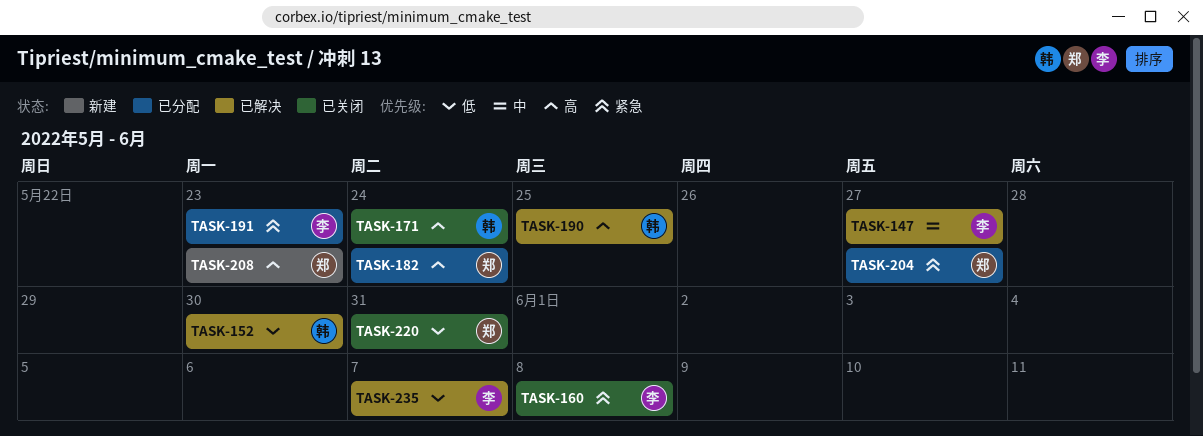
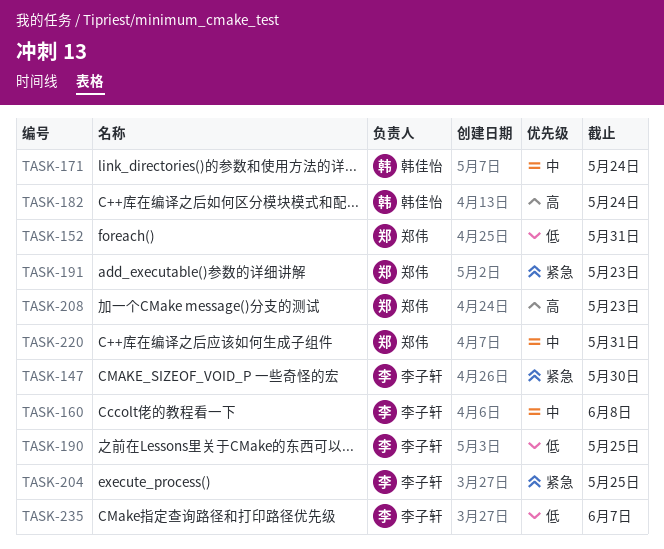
TASK-147, priority: 中 -> 紧急
TASK-147, due: May 27 -> May 30
TASK-152, owner: 韩佳怡 -> 郑伟
TASK-152, due: May 30 -> May 31
TASK-160, priority: 紧急 -> 中
TASK-171, priority: 高 -> 中
TASK-182, owner: 郑伟 -> 韩佳怡
TASK-190, owner: 韩佳怡 -> 李子轩
TASK-190, priority: 高 -> 低
TASK-191, owner: 李子轩 -> 郑伟
TASK-204, owner: 郑伟 -> 李子轩
TASK-204, due: May 27 -> May 25
TASK-220, priority: 低 -> 中

